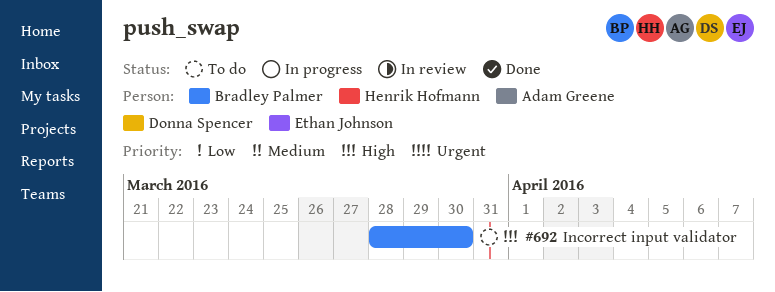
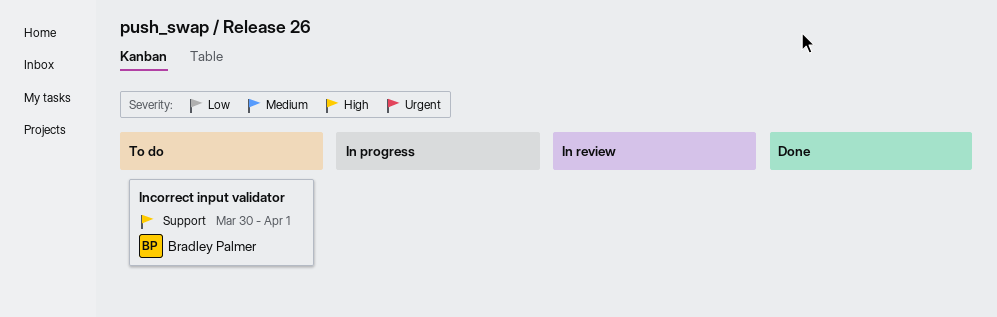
Incorrect input validator, start: Mar 28 -> Mar 30
Incorrect input validator, due: Mar 30 -> Apr 1

